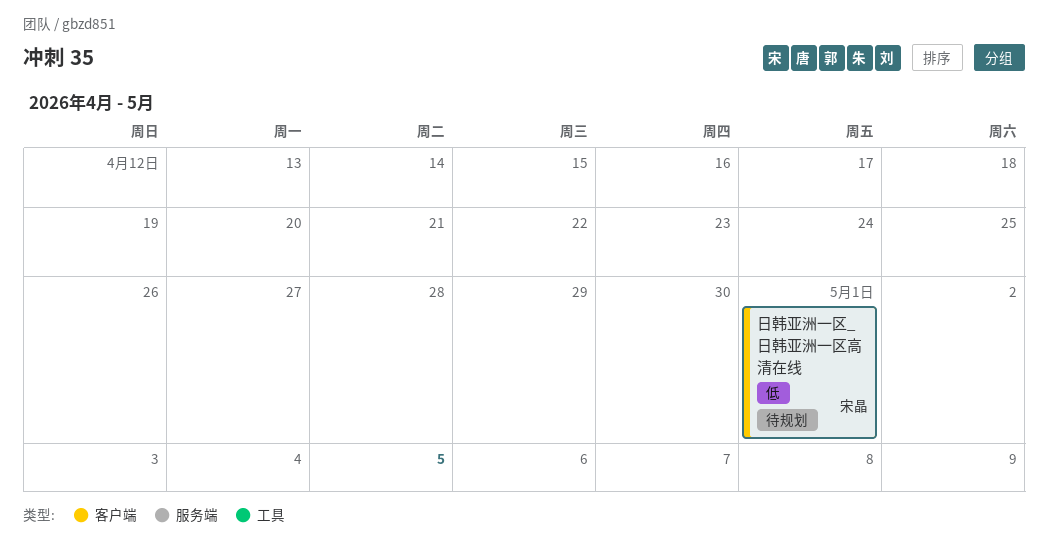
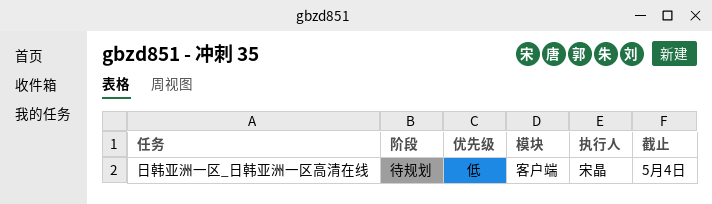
日韩亚洲一区_日韩亚洲一区高清在线, due: May 1 -> May 4

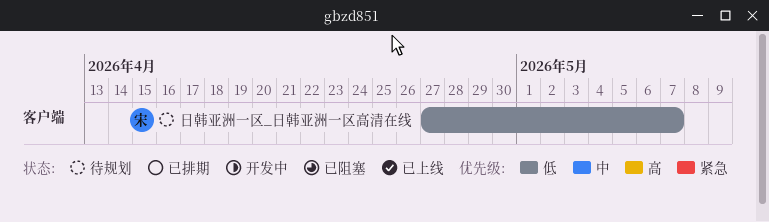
日韩亚洲一区_日韩亚洲一区高清在线, due: May 4 -> May 7

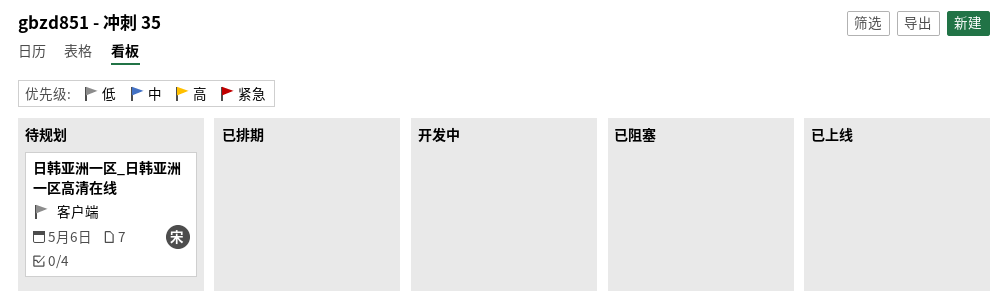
日韩亚洲一区_日韩亚洲一区高清在线, due: May 7 -> May 6

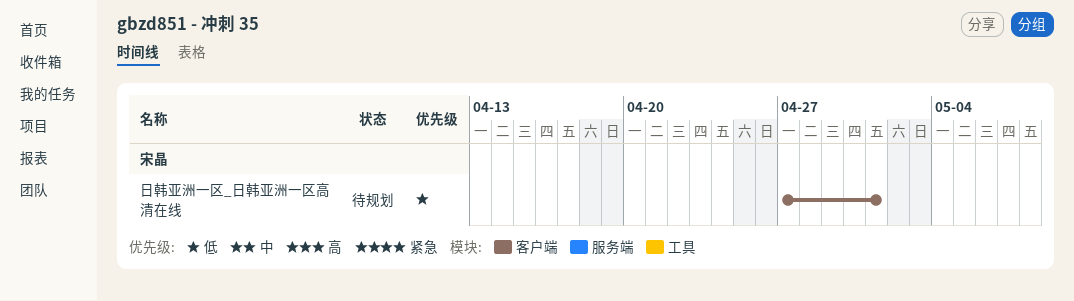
日韩亚洲一区_日韩亚洲一区高清在线, due: May 6 -> May 1

